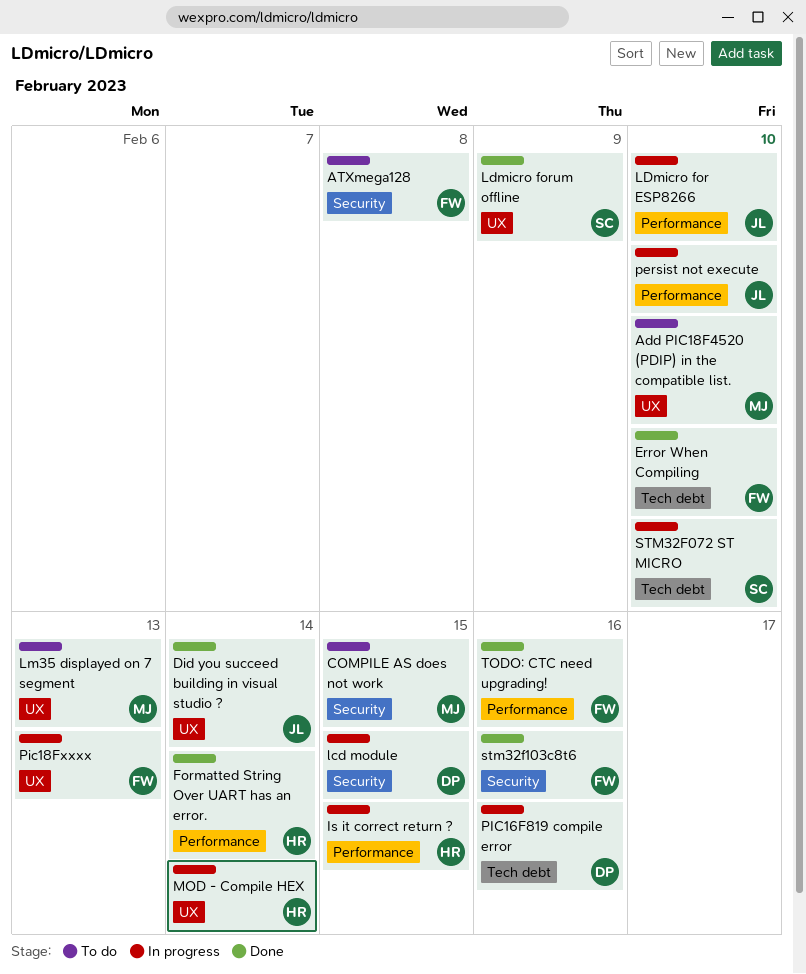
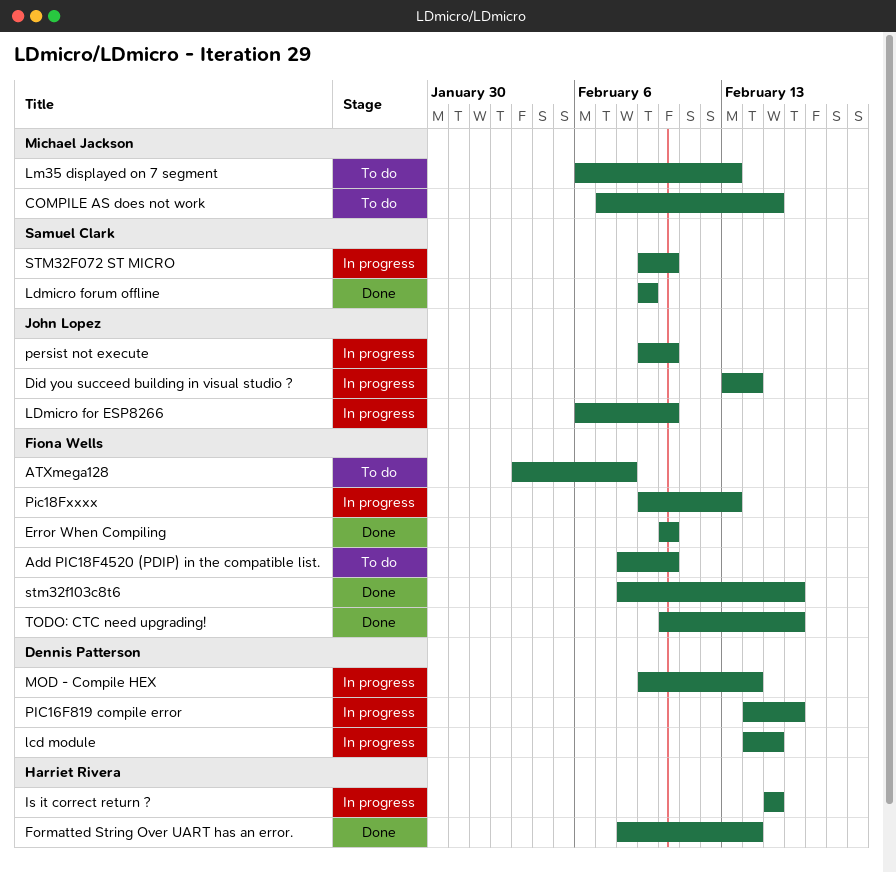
Add PIC18F4520 (PDIP) in the compatible list., owner: Michael Jackson -> Fiona Wells
Did you succeed building in visual studio ?, status: Done -> In progress
MOD - Compile HEX, owner: Harriet Rivera -> Dennis Patterson

